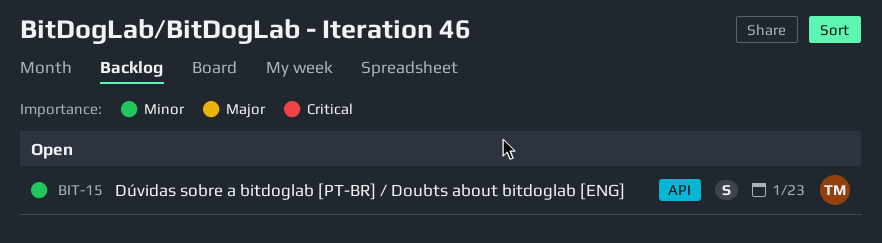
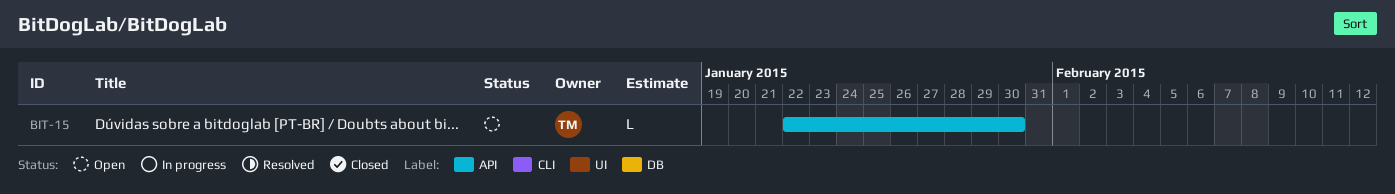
BIT-15, estimate: S -> L
BIT-15, due: Jan 23 -> Jan 30

